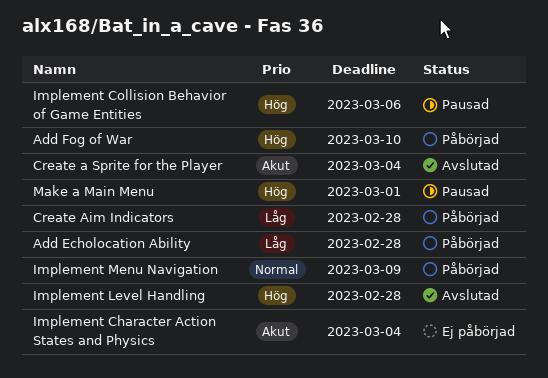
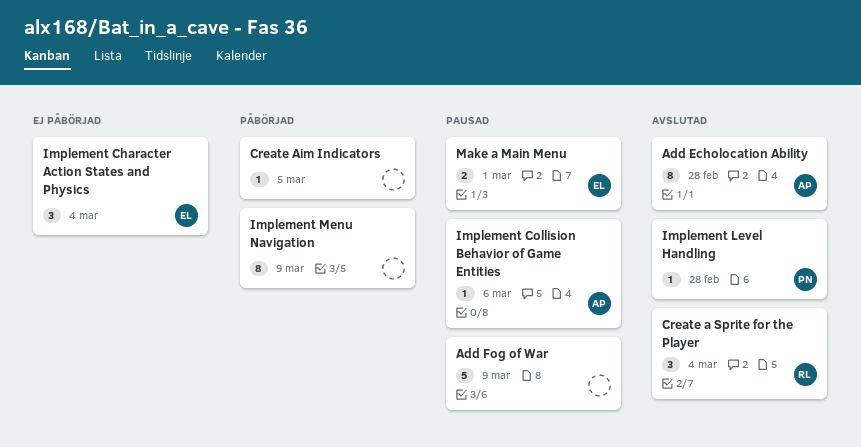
Add Echolocation Ability, status: Påbörjad -> Avslutad
Add Fog of War, status: Påbörjad -> Pausad
Add Fog of War, due: Mar 10 -> Mar 9
Create Aim Indicators, due: Feb 28 -> Mar 5

